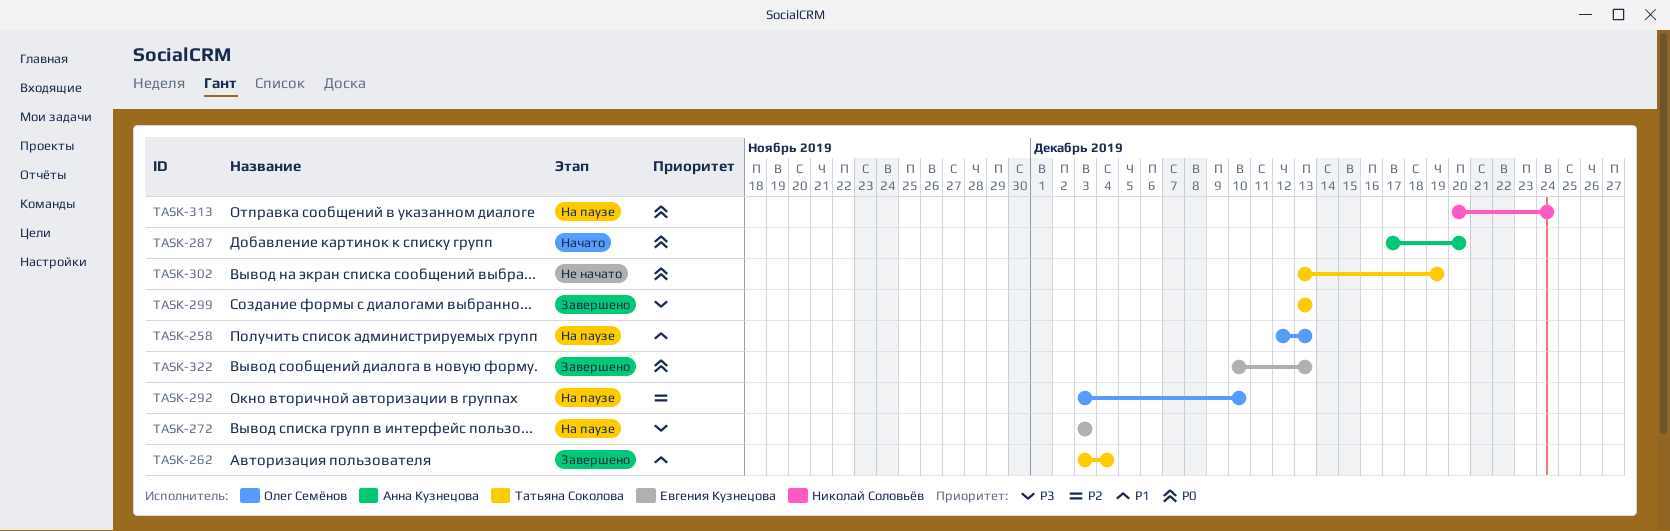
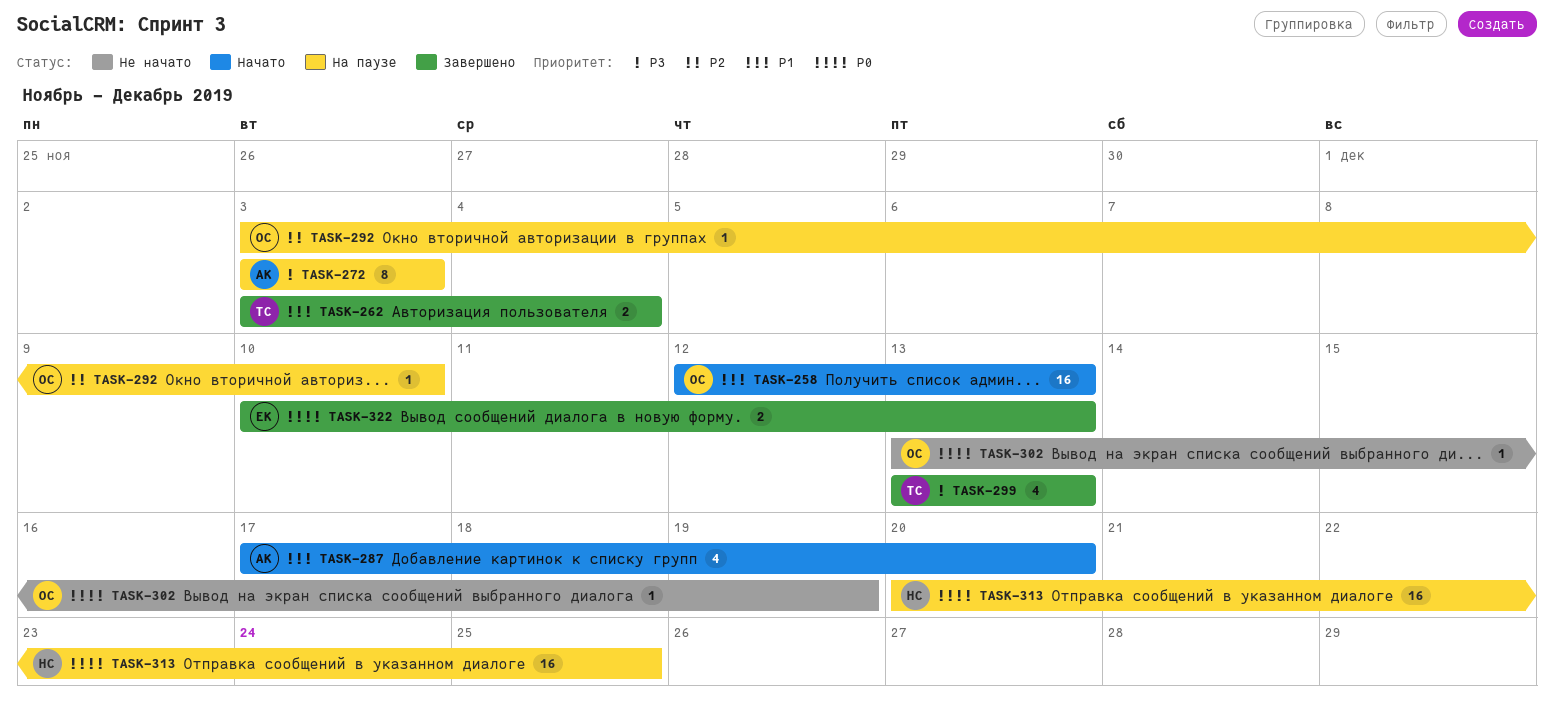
TASK-258, status: На паузе -> Начато
TASK-272, owner: Евгения Кузнецова -> Анна Кузнецова
TASK-287, priority: P0 -> P1
TASK-302, owner: Татьяна Соколова -> Олег Семёнов
TASK-313, due: Dec 24 -> Dec 25

